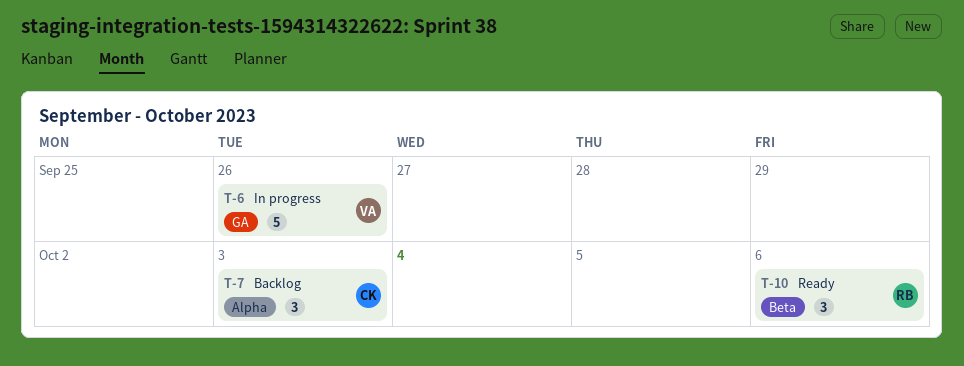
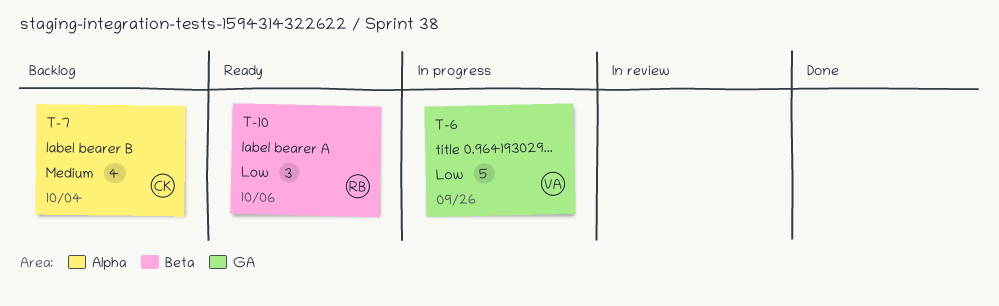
T-7, estimate: 3 -> 4
T-7, due: Oct 3 -> Oct 4

